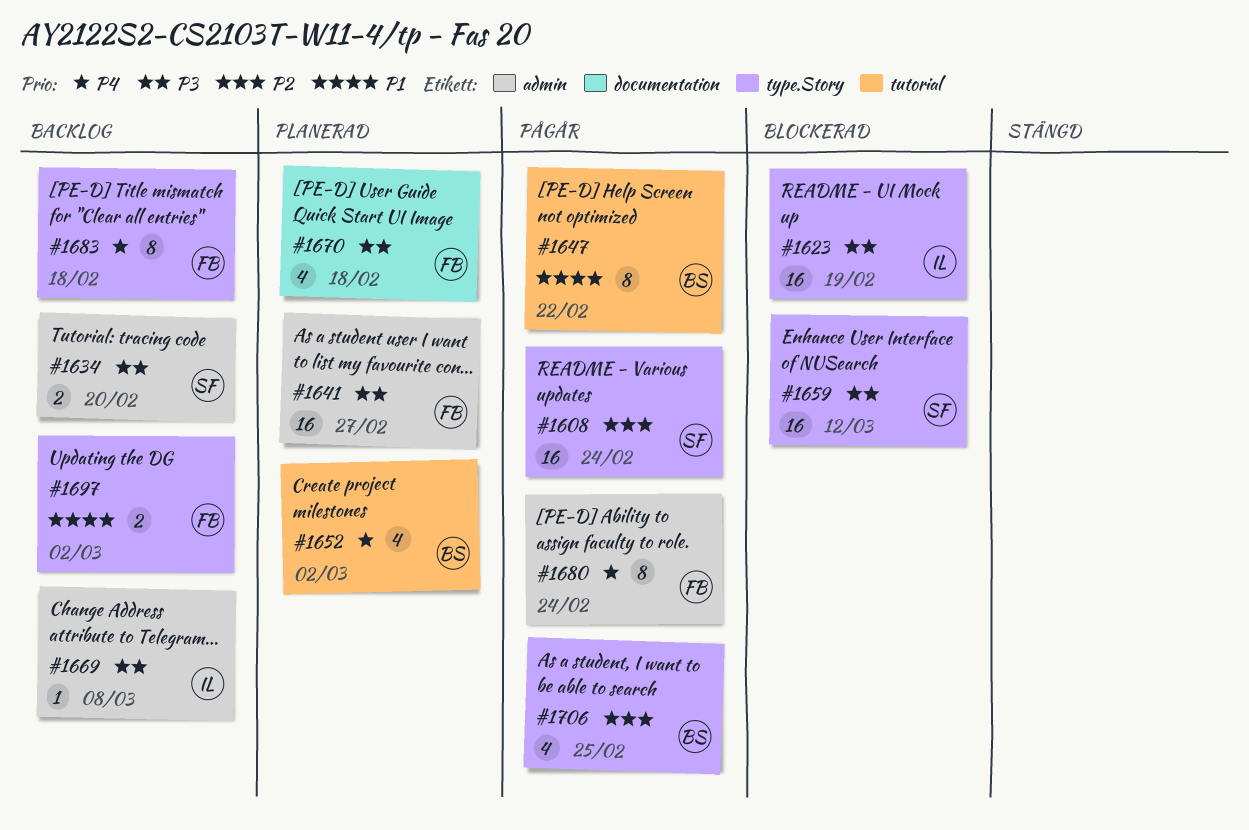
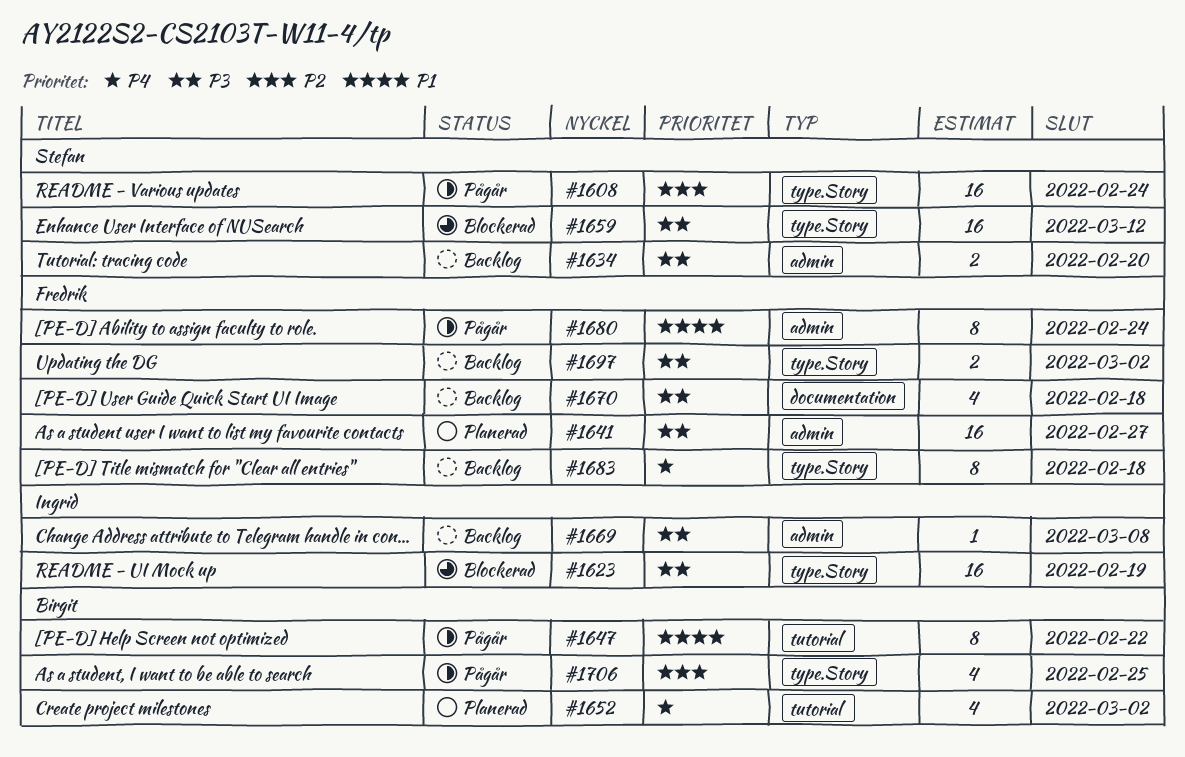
#1670, status: Planerad -> Backlog
#1680, priority: P4 -> P1
#1697, priority: P1 -> P3

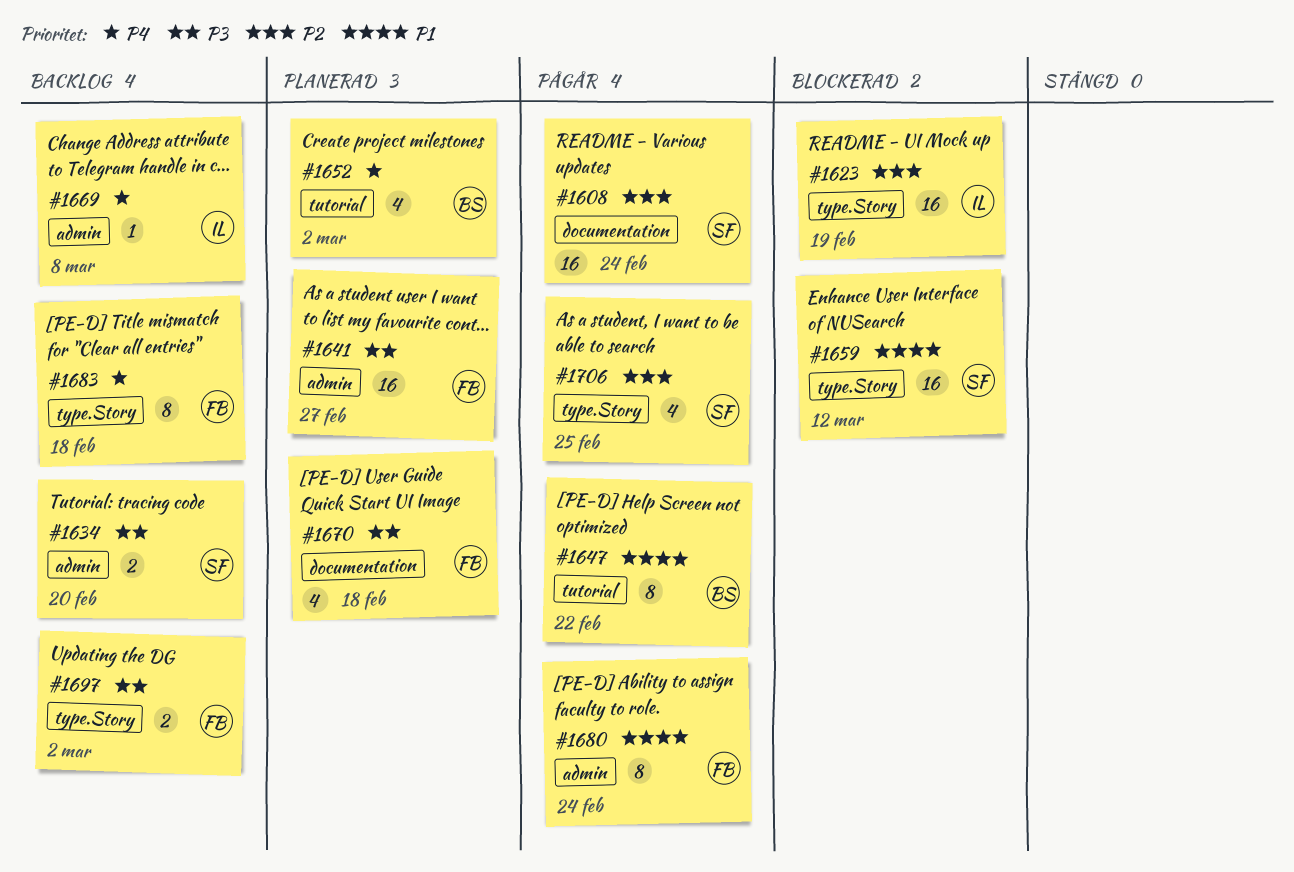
#1608, label: type.Story -> documentation
#1623, priority: P3 -> P2
#1659, priority: P3 -> P1
#1669, priority: P3 -> P4
#1670, status: Backlog -> Planerad
#1706, owner: Birgit -> Stefan

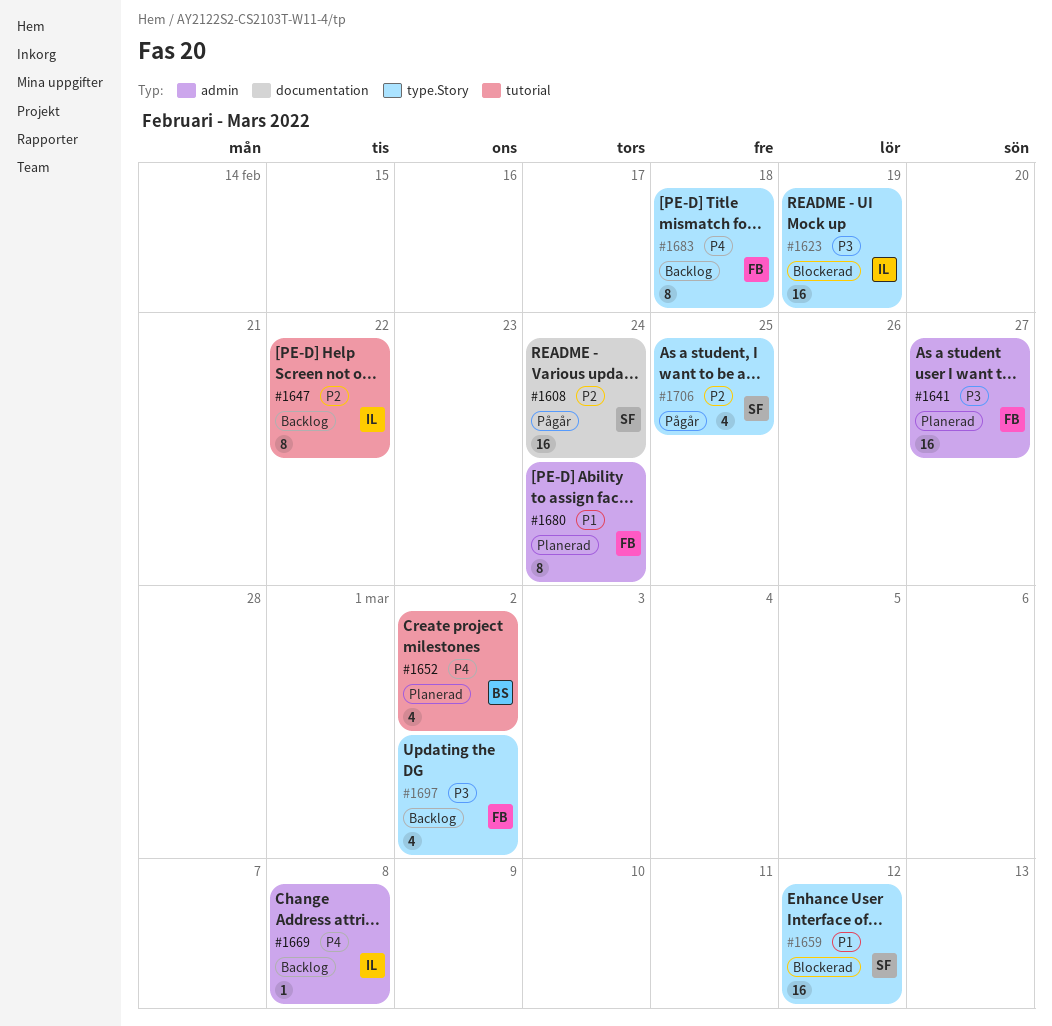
#1623, priority: P2 -> P3
#1634: present -> none
#1647, status: Pågår -> Backlog
#1647, owner: BS -> IL
#1647, priority: P1 -> P2
#1670: present -> none
#1680, status: Pågår -> Planerad
#1697, estimate: 2 -> 4

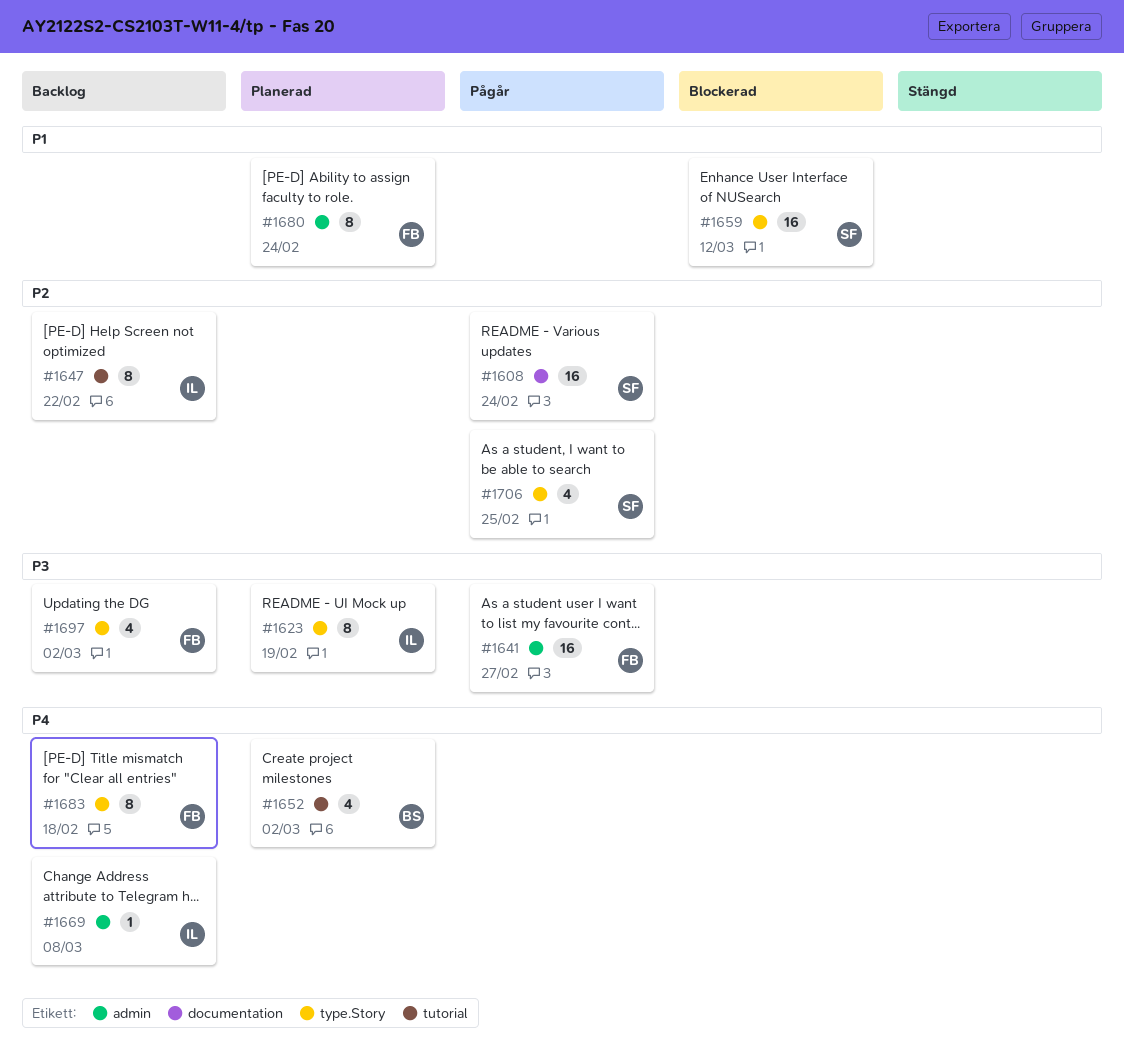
#1623, status: Blockerad -> Planerad
#1623, estimate: 16 -> 8
#1641, status: Planerad -> Pågår

